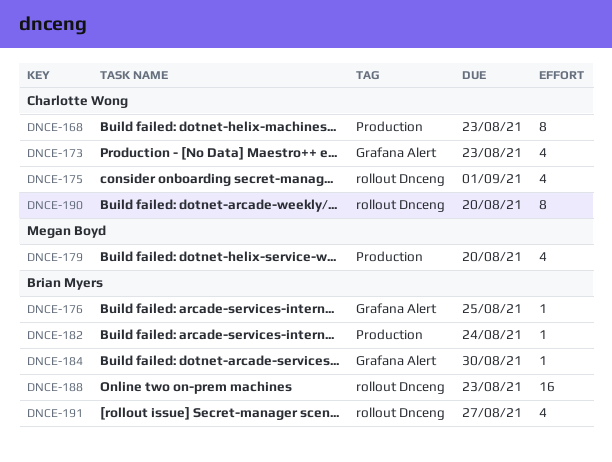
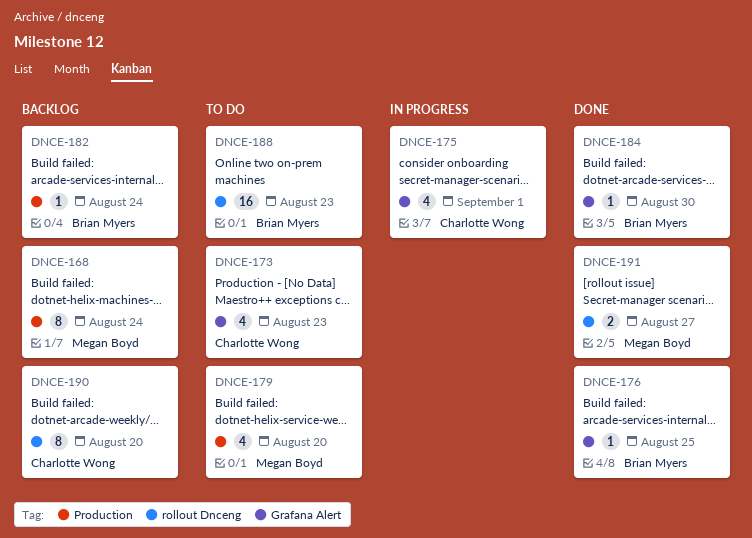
DNCE-168, owner: Charlotte Wong -> Megan Boyd
DNCE-168, due: Aug 23 -> Aug 24
DNCE-175, label: rollout Dnceng -> Grafana Alert
DNCE-191, owner: Brian Myers -> Megan Boyd
DNCE-191, estimate: 4 -> 2

